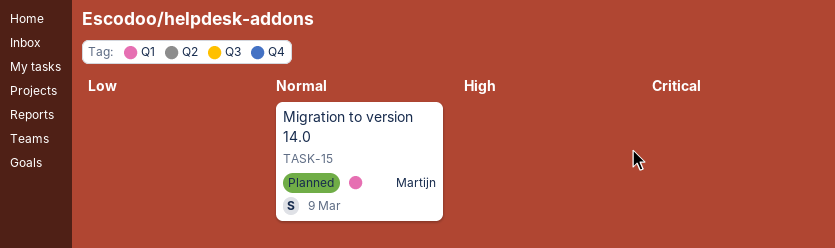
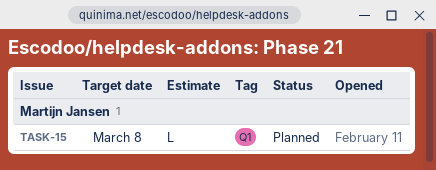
TASK-15, estimate: S -> L
TASK-15, due: Mar 9 -> Mar 8

